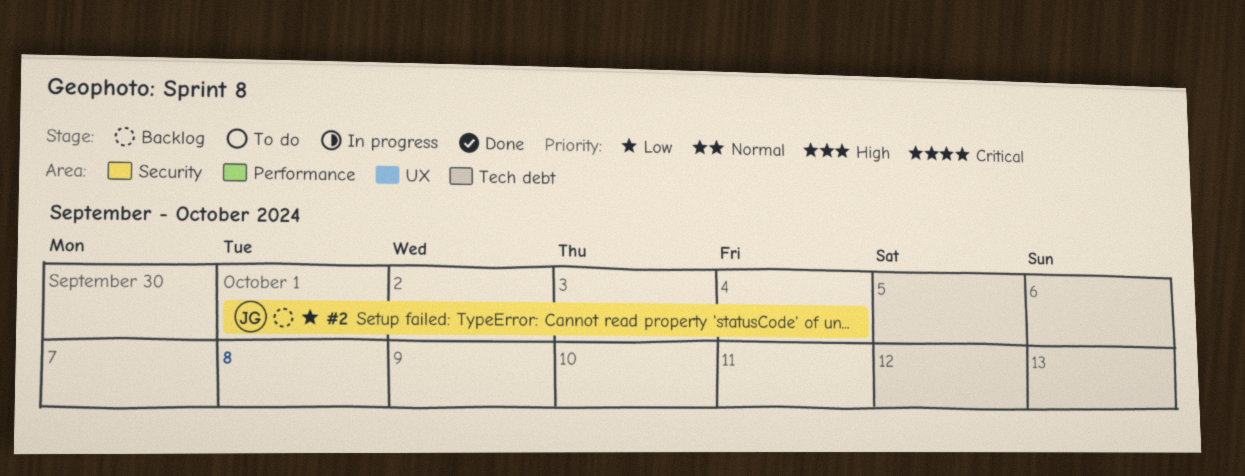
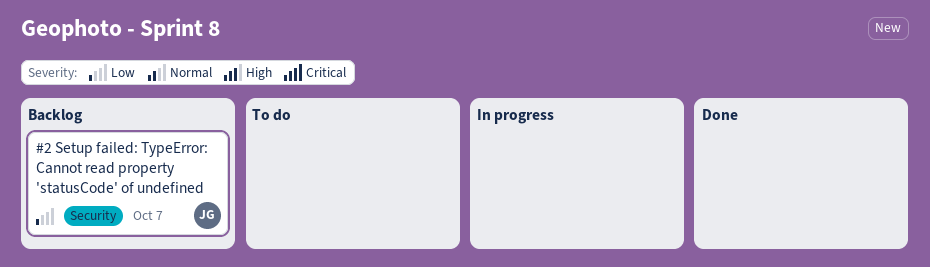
#2, due: Oct 4 -> Oct 7

